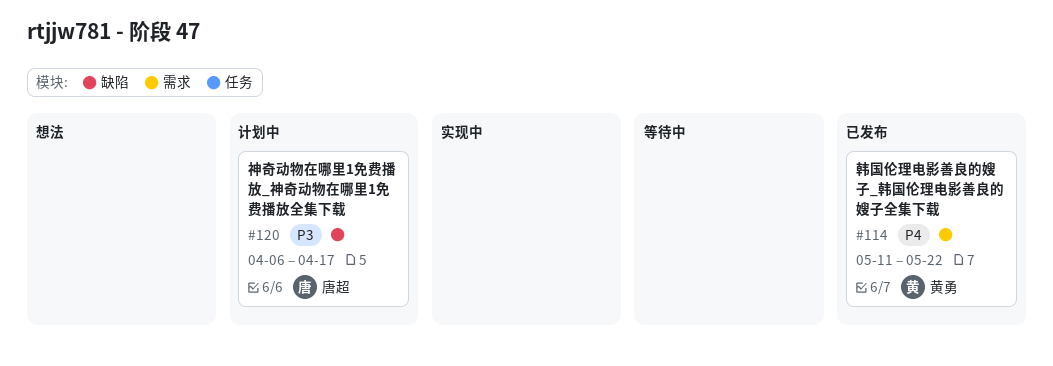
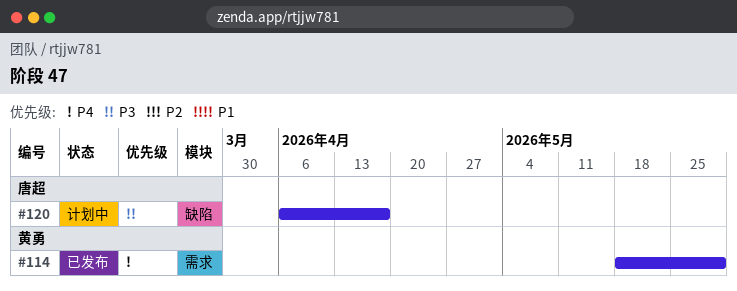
#114, start: May 11 -> May 18
#114, due: May 22 -> May 29

